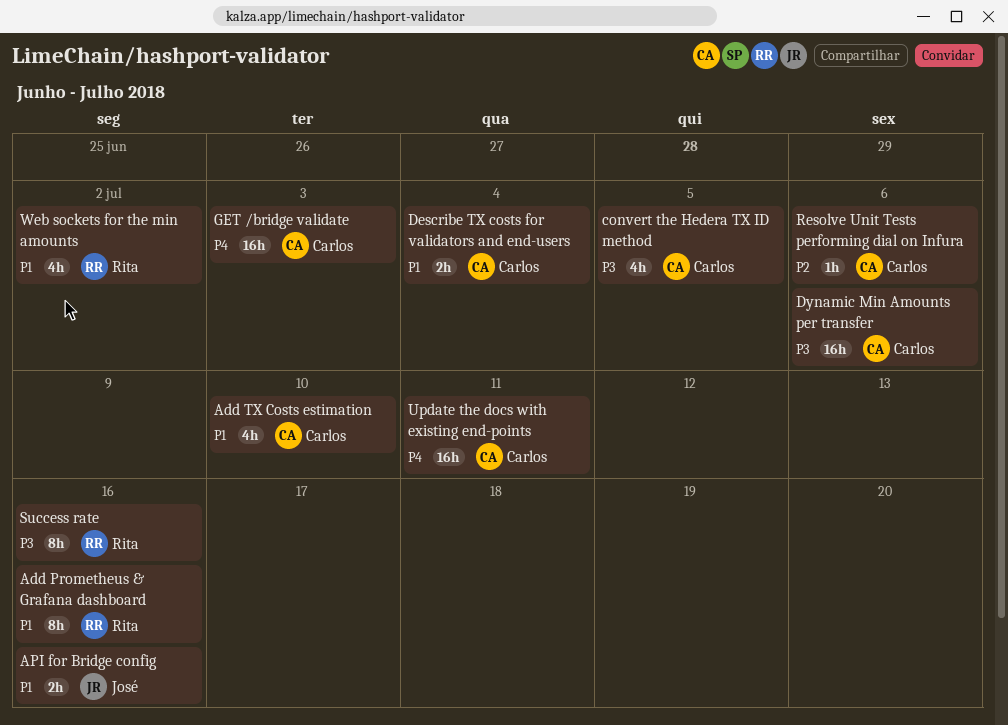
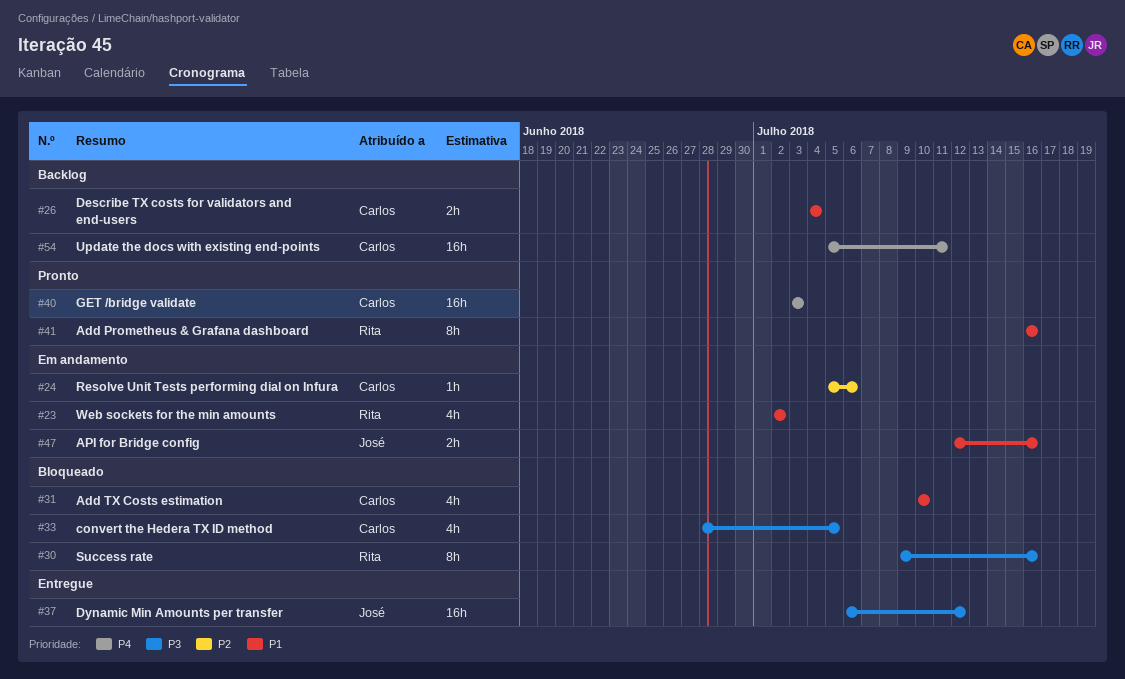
Dynamic Min Amounts per transfer, owner: Carlos -> José
Dynamic Min Amounts per transfer, due: Jul 6 -> Jul 12

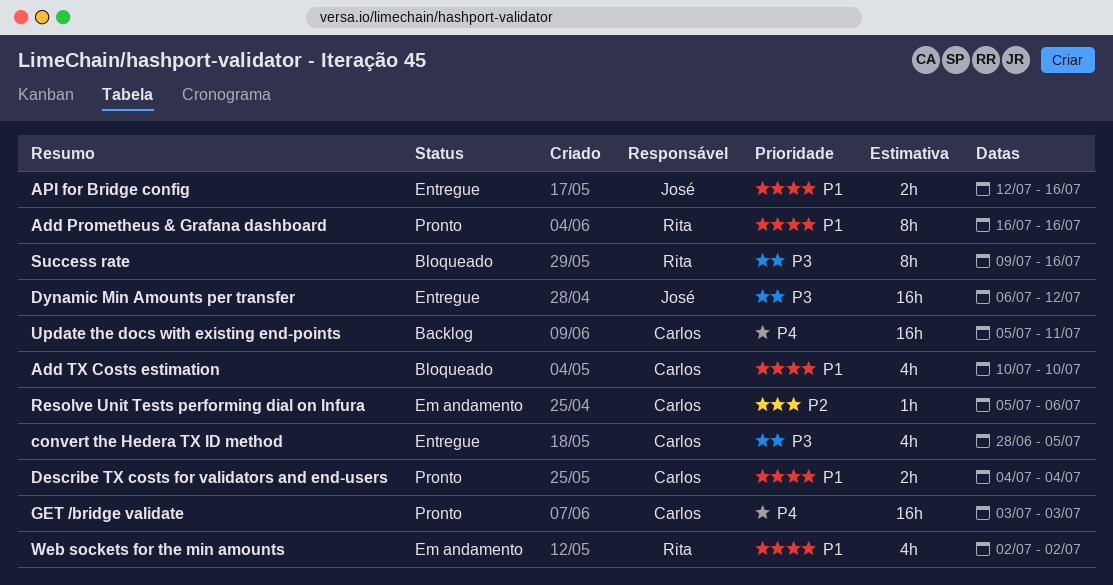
API for Bridge config, status: Em andamento -> Entregue
convert the Hedera TX ID method, status: Bloqueado -> Entregue
Describe TX costs for validators and end-users, status: Backlog -> Pronto

